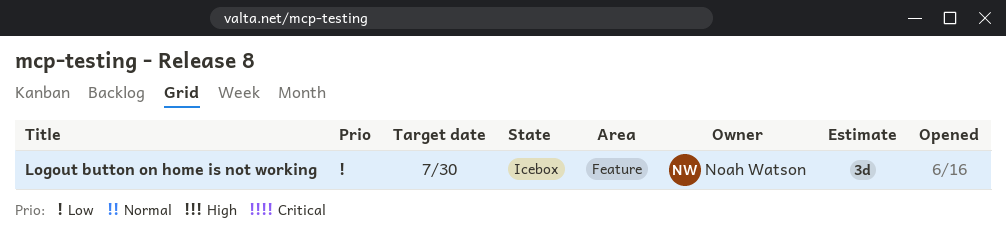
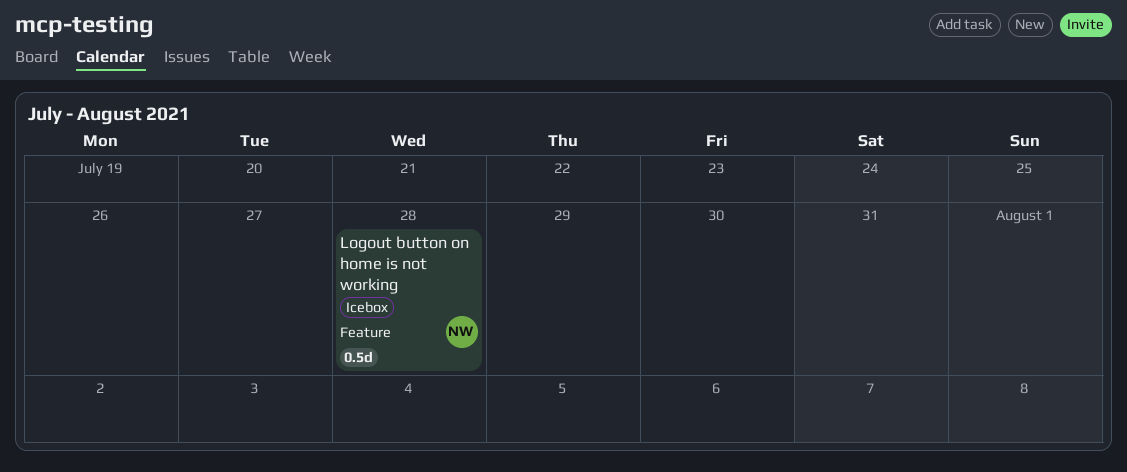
Logout button on home is not working, estimate: 3d -> 0.5d
Logout button on home is not working, due: Jul 30 -> Jul 28

